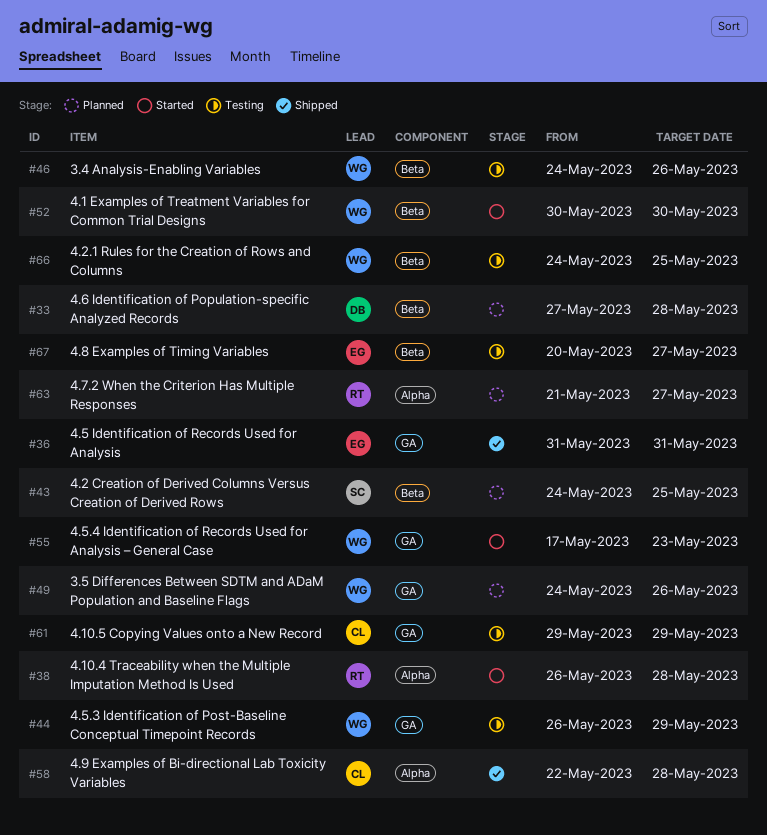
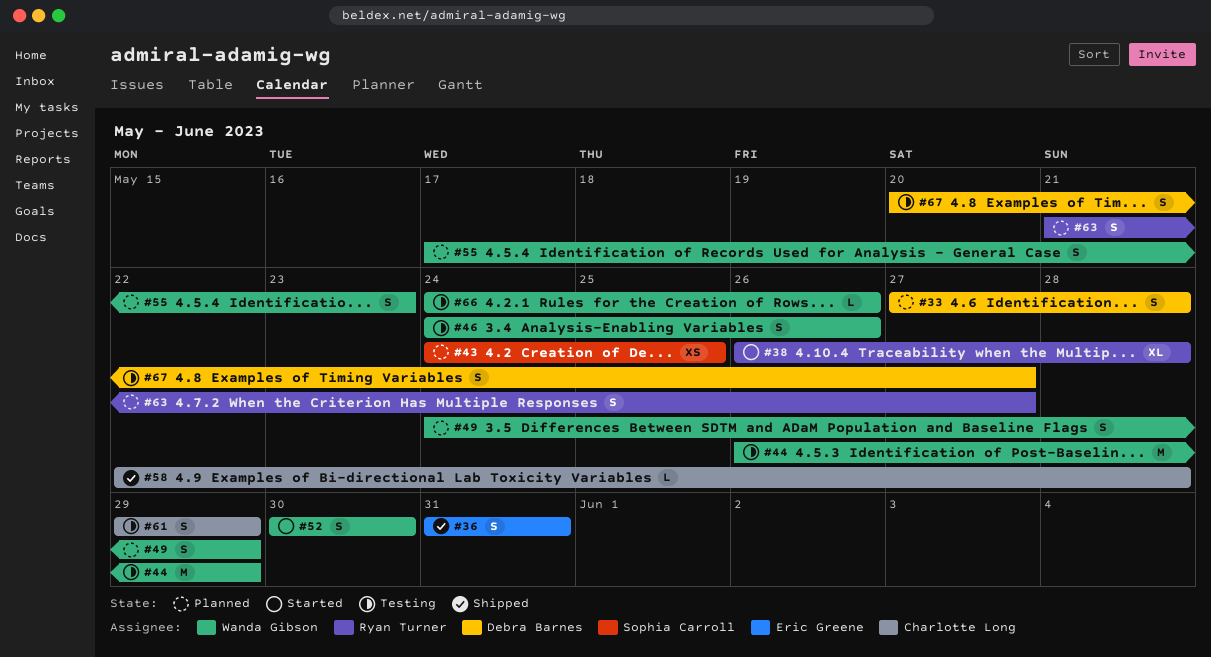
#49, due: May 26 -> May 29
#55, status: Started -> Planned
#66, due: May 25 -> May 26
#67, owner: Eric Greene -> Debra Barnes

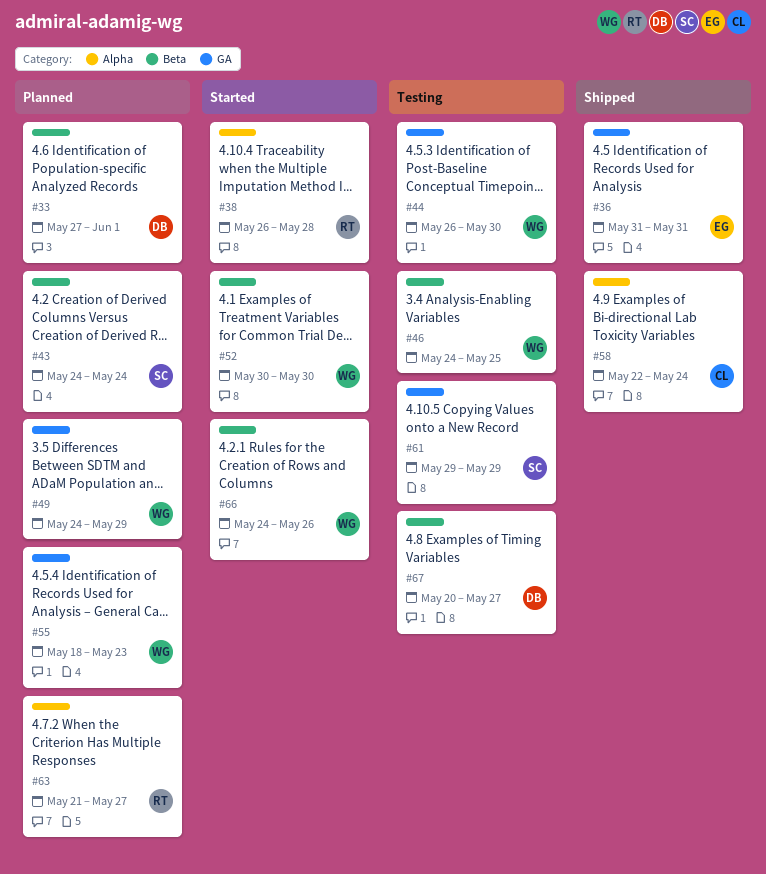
#33, due: May 28 -> Jun 1
#43, due: May 25 -> May 24
#44, due: May 29 -> May 30
#46, due: May 26 -> May 25
#55, start: May 17 -> May 18
#58, due: May 28 -> May 24
#61, owner: Charlotte Long -> Sophia Carroll
#66, status: Testing -> Started

